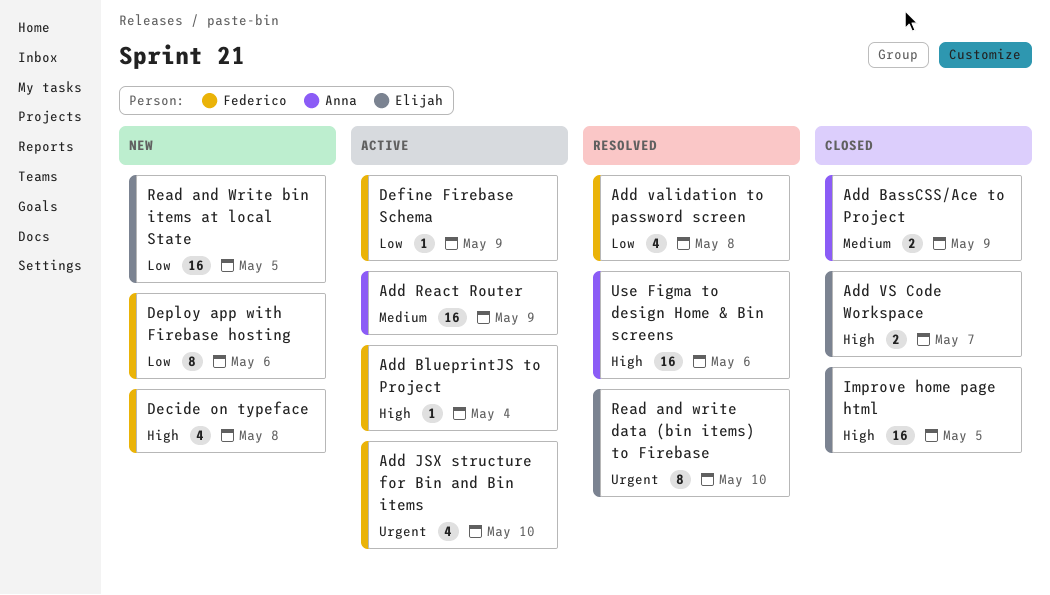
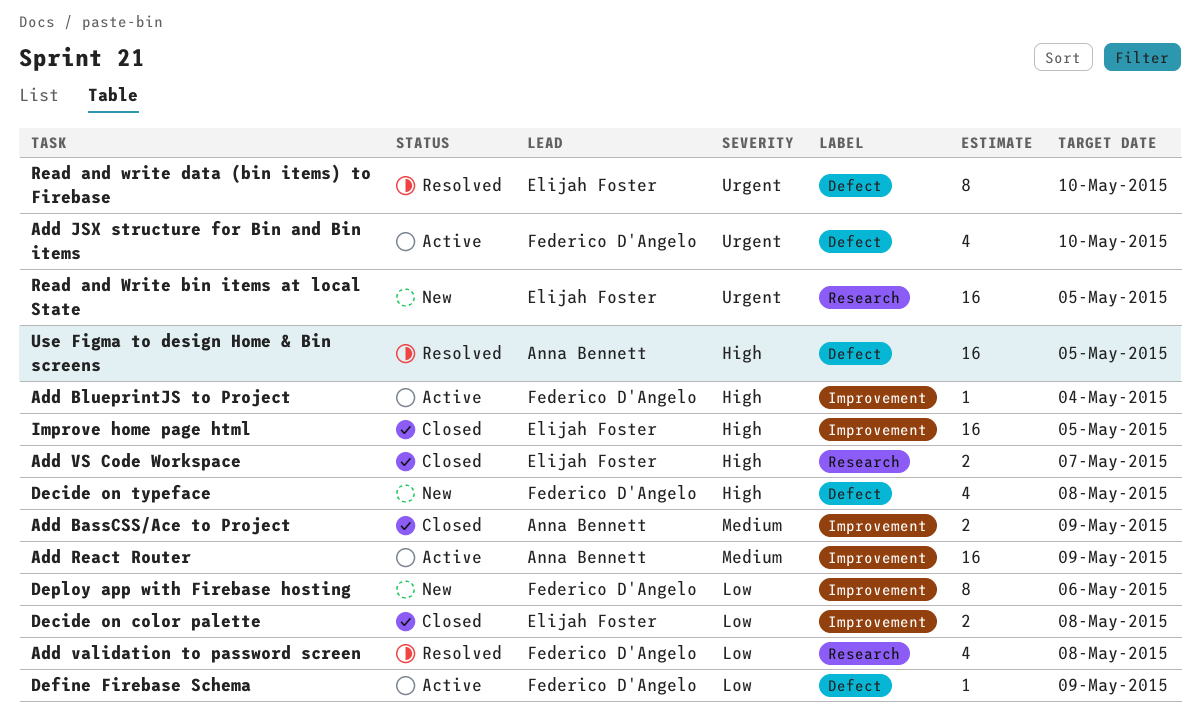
Decide on color palette: none -> present
Read and Write bin items at local State, priority: Low -> Urgent
Use Figma to design Home & Bin screens, due: May 6 -> May 5

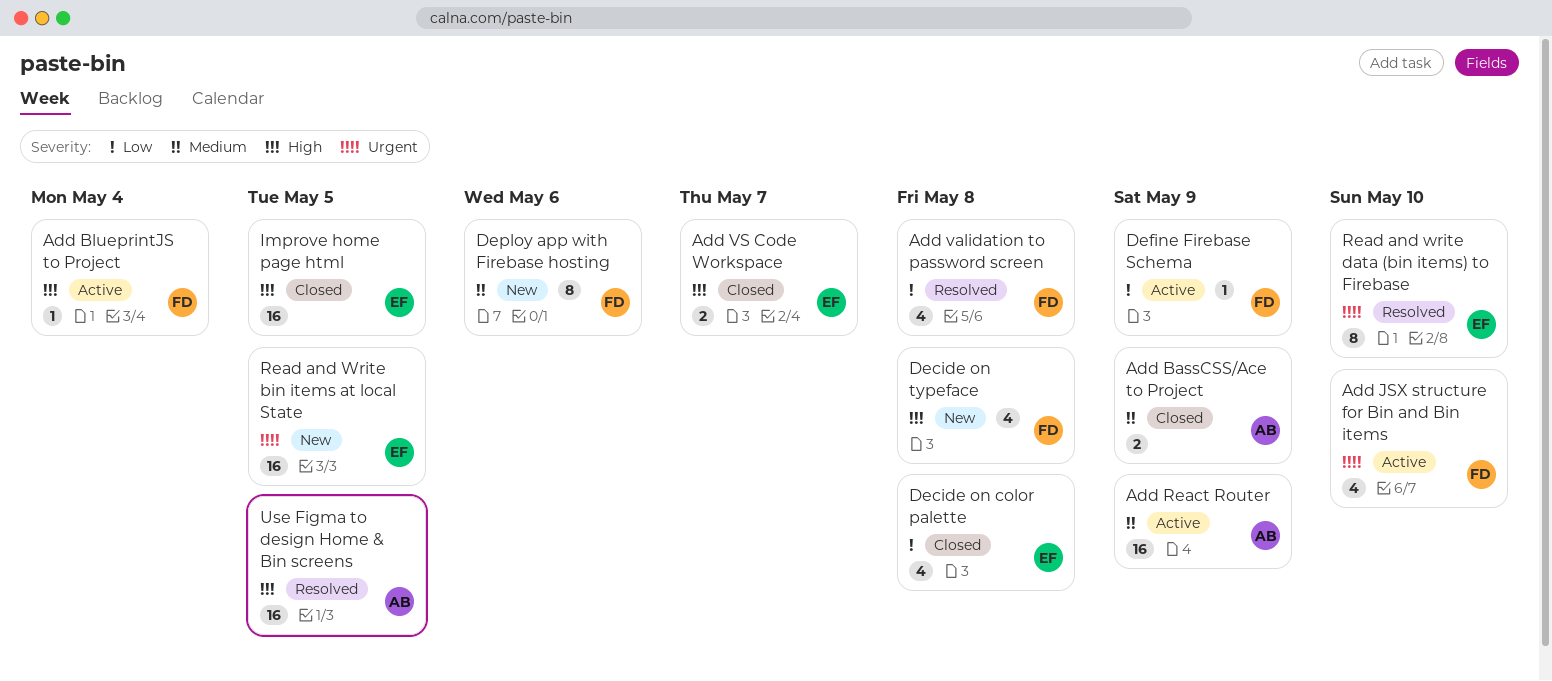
Decide on color palette, estimate: 2 -> 4
Deploy app with Firebase hosting, priority: Low -> Medium

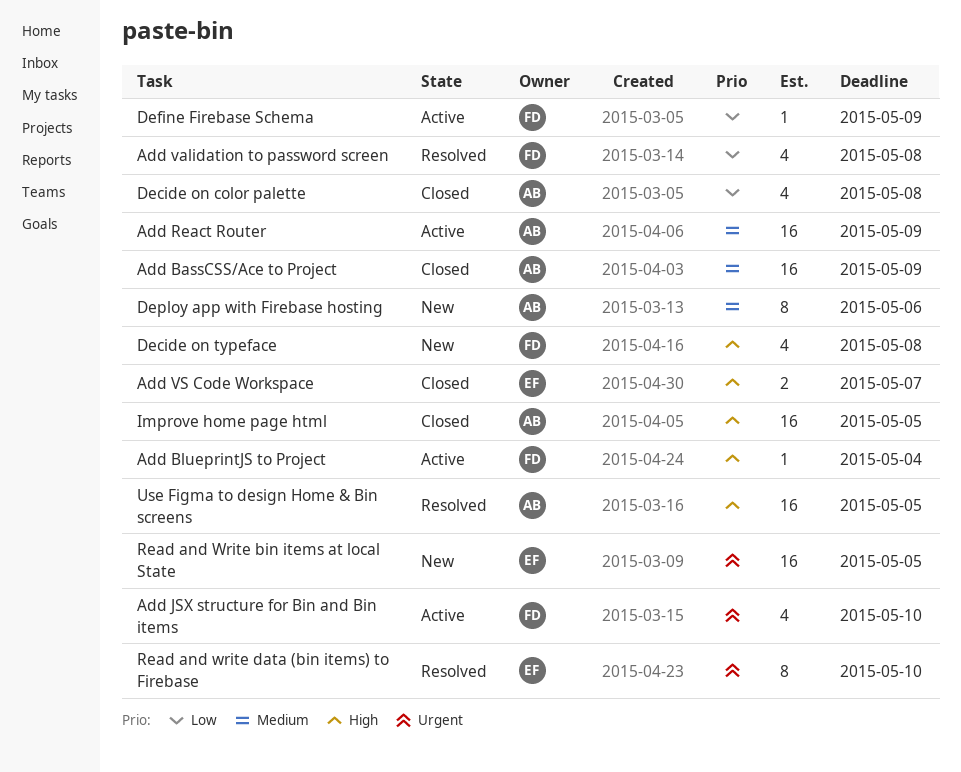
Add BassCSS/Ace to Project, estimate: 2 -> 16
Decide on color palette, owner: EF -> AB
Deploy app with Firebase hosting, owner: FD -> AB
Improve home page html, owner: EF -> AB

